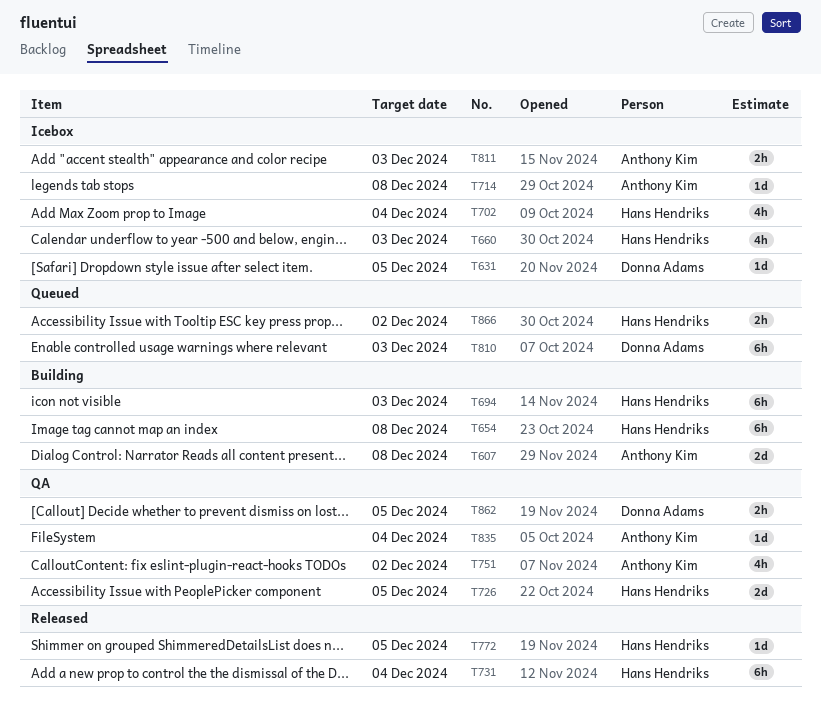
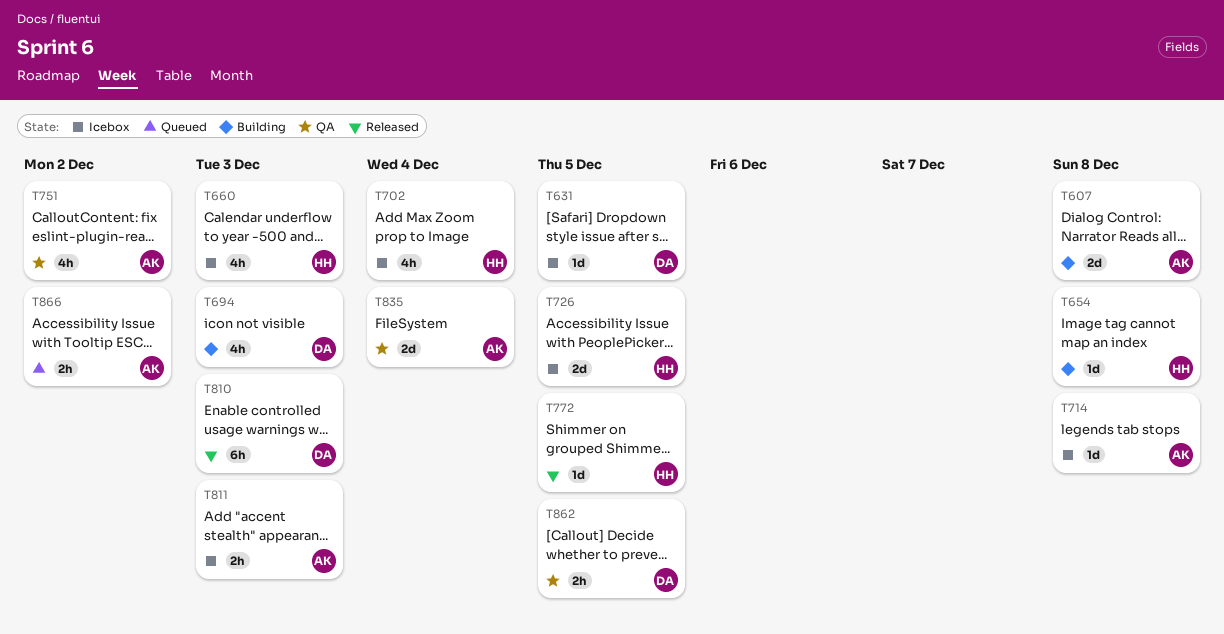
T654, estimate: 6h -> 1d
T694, owner: Hans Hendriks -> Donna Adams
T694, estimate: 6h -> 4h
T726, status: QA -> Icebox
T731: present -> none
T810, status: Queued -> Released
T835, estimate: 1d -> 2d
T866, owner: Hans Hendriks -> Anthony Kim

